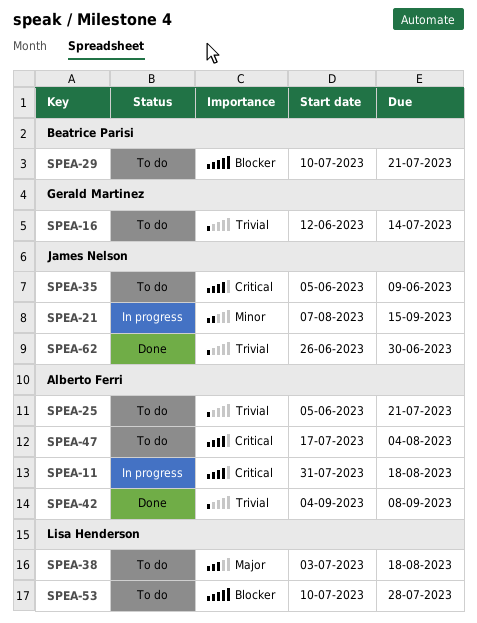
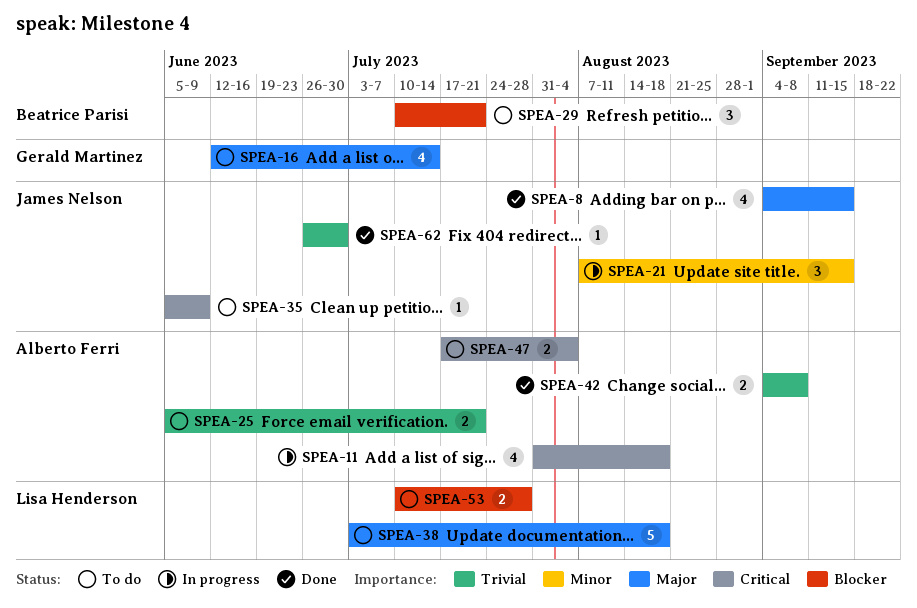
SPEA-8: none -> present
SPEA-16, priority: Trivial -> Major

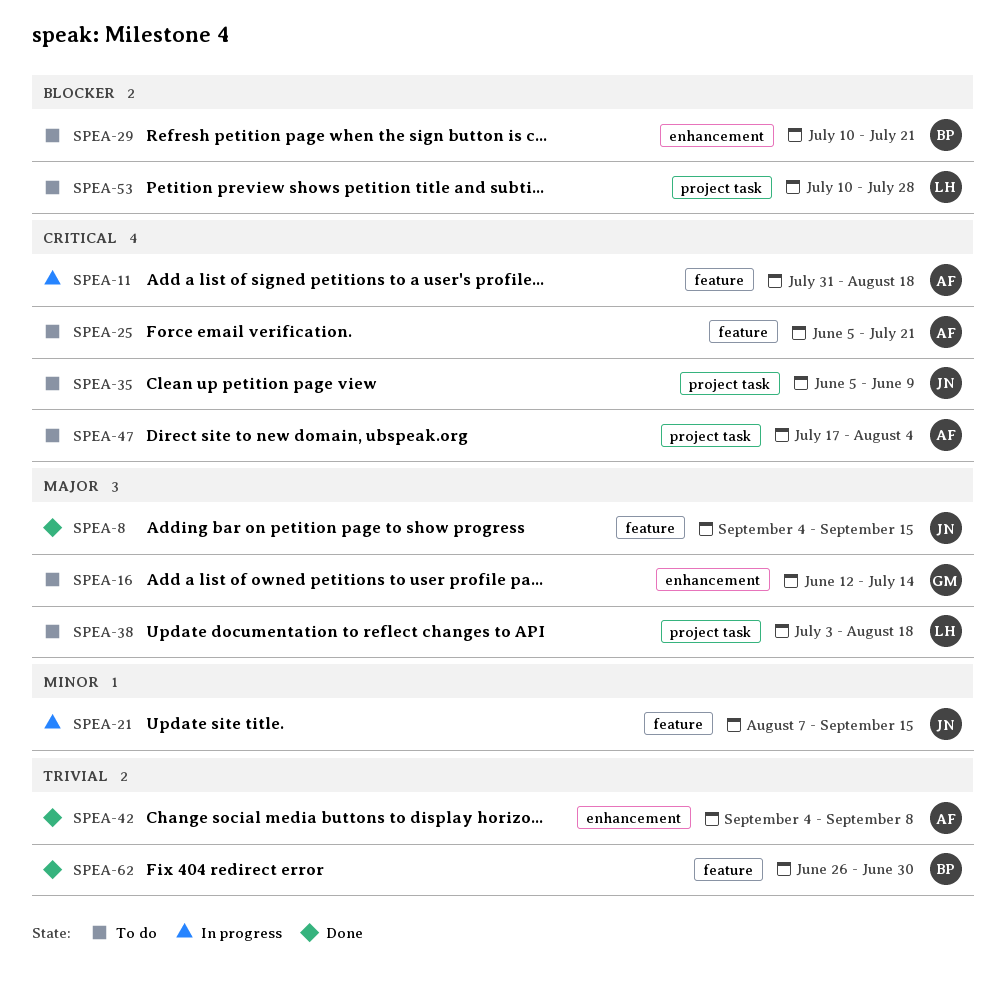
SPEA-25, priority: Trivial -> Critical
SPEA-62, owner: James Nelson -> Beatrice Parisi

